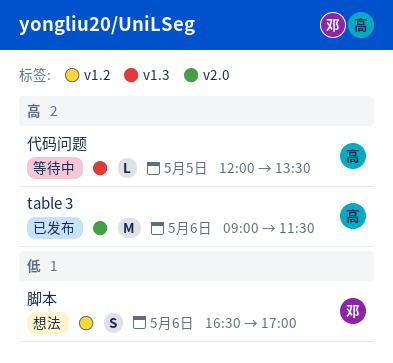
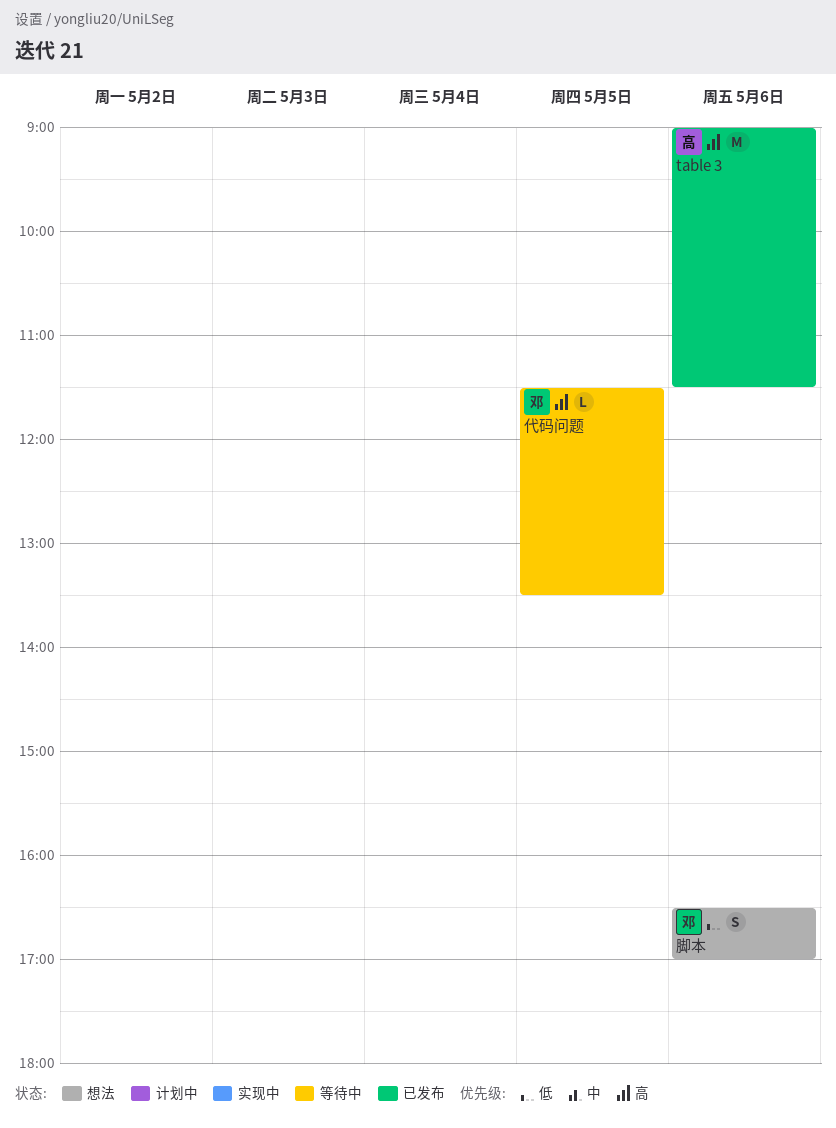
代码问题, owner: 高 -> 邓
代码问题, begins: 12:00 -> 11:30

